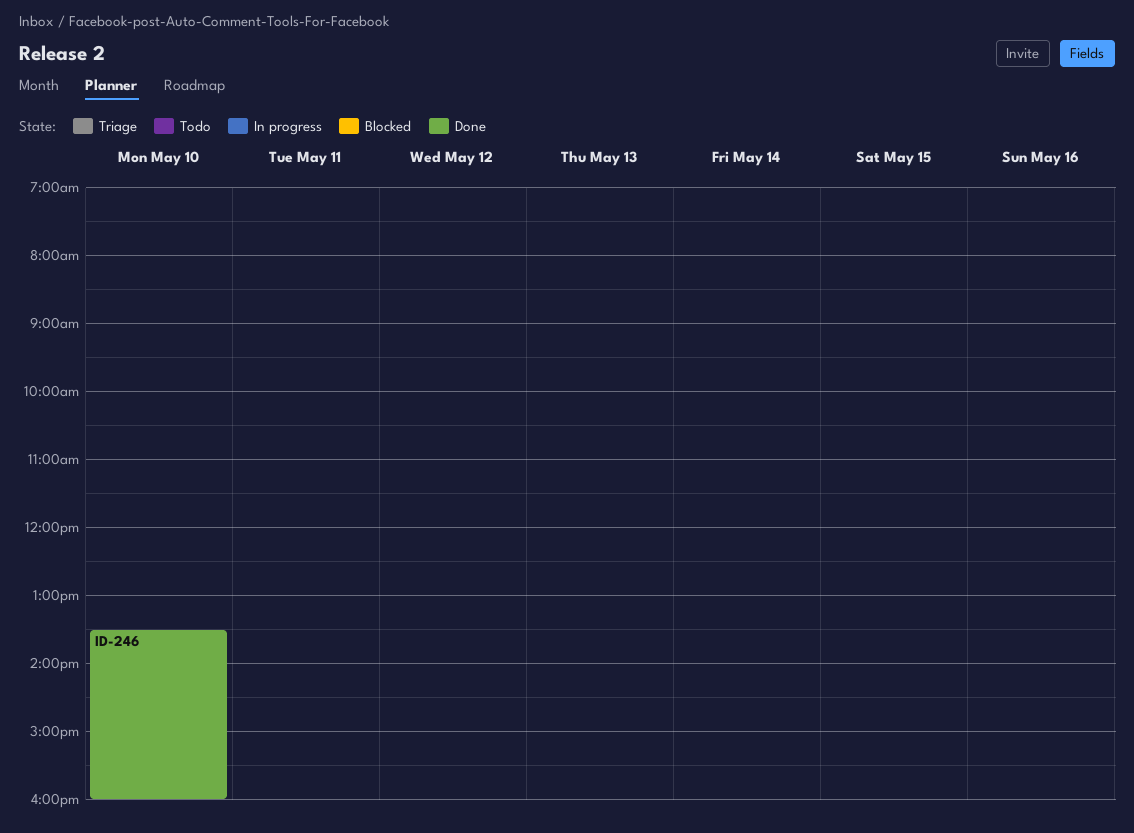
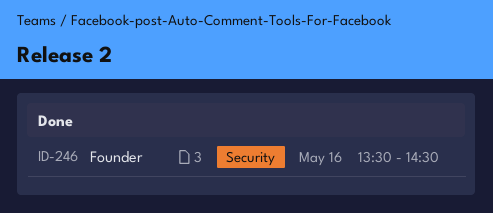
ID-246, day: May 10 -> May 16
ID-246, ends: 16:00 -> 14:30

